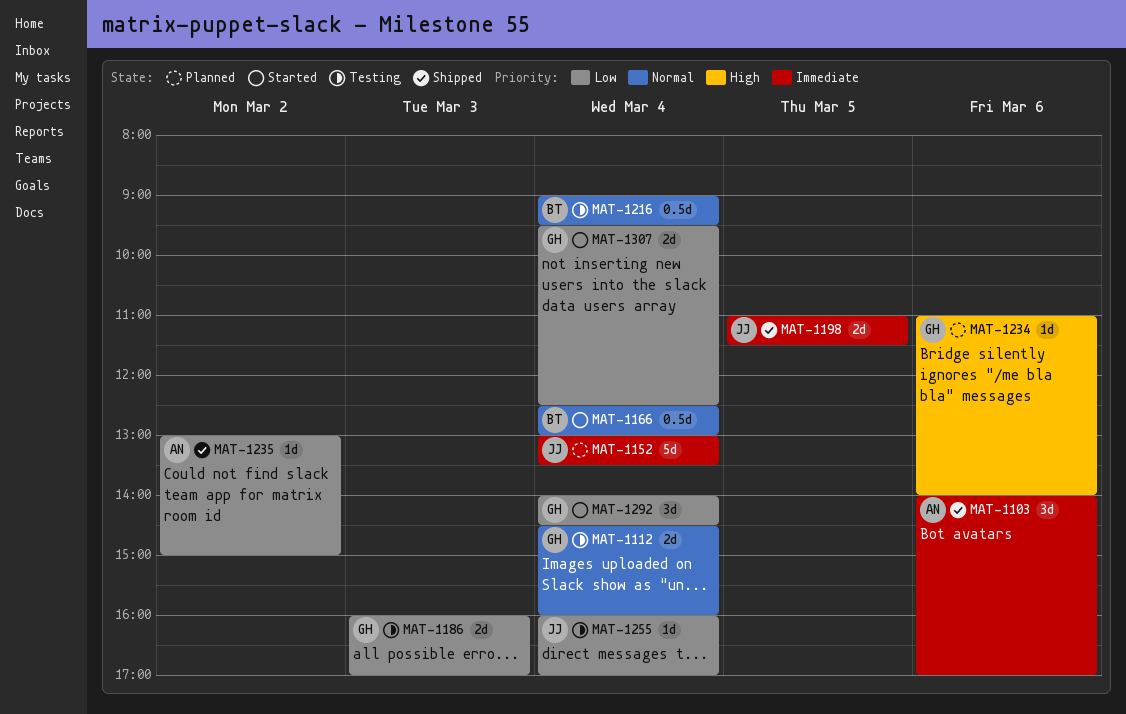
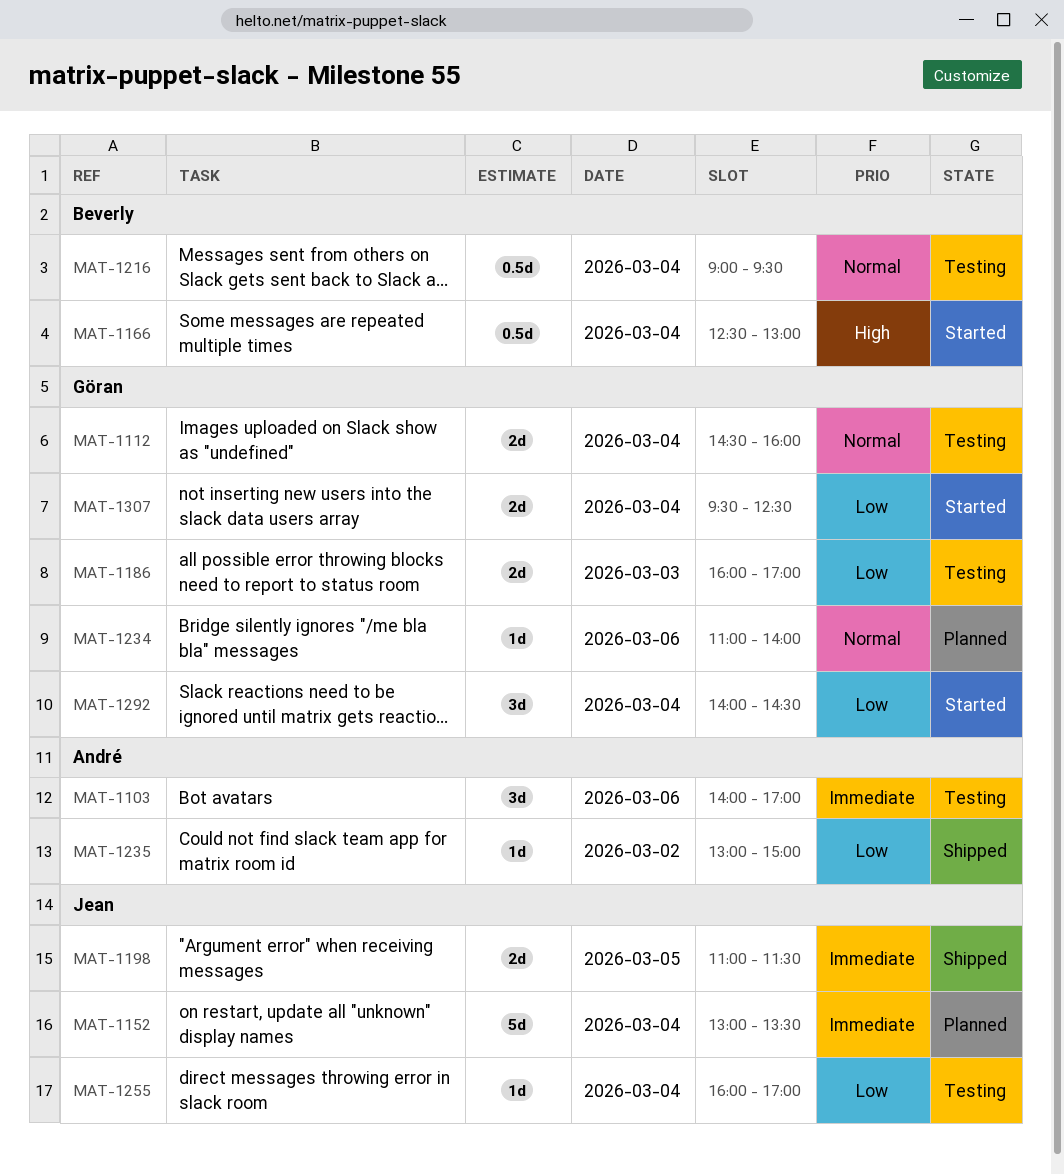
MAT-1103, status: Shipped -> Testing
MAT-1166, priority: Normal -> High
MAT-1234, priority: High -> Normal

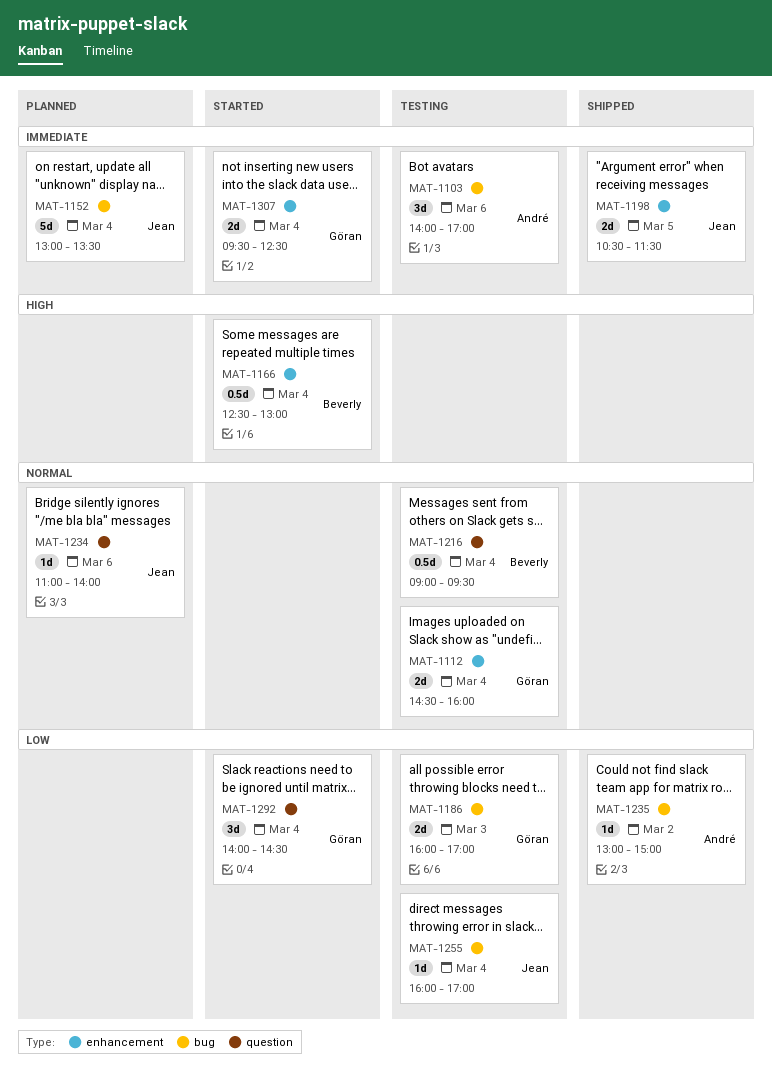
MAT-1198, begins: 11:00 -> 10:30
MAT-1234, owner: Göran -> Jean
MAT-1307, priority: Low -> Immediate

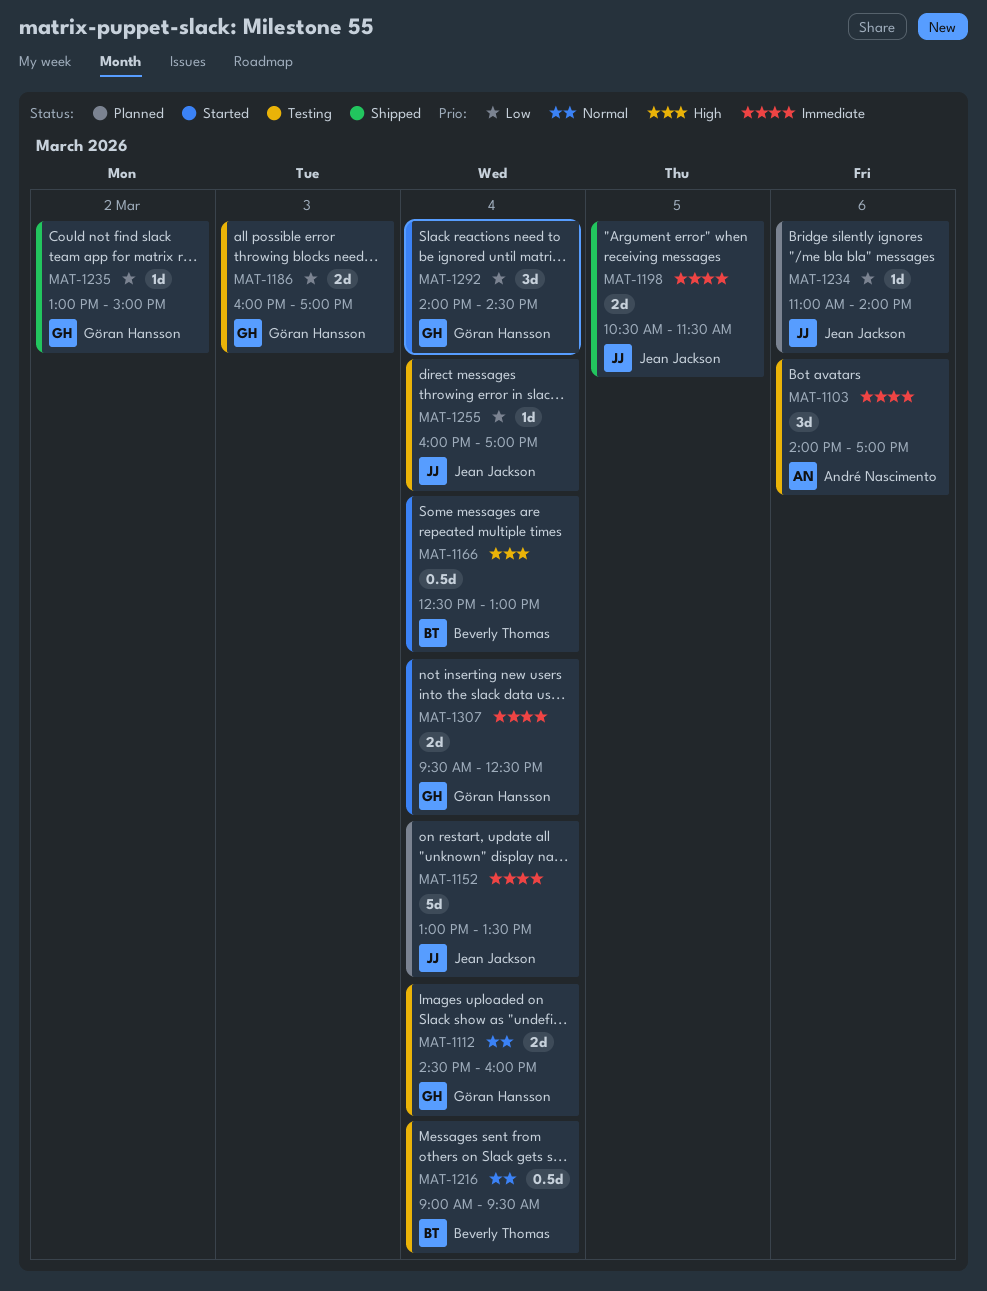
MAT-1234, priority: Normal -> Low
MAT-1235, owner: André Nascimento -> Göran Hansson

